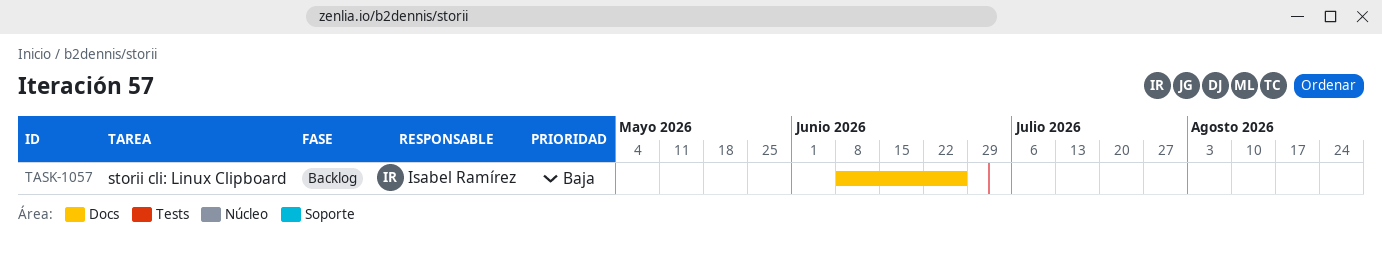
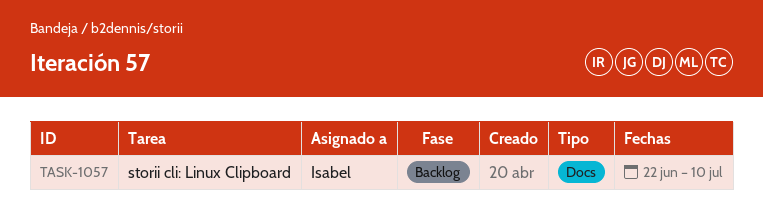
TASK-1057, start: Jun 8 -> Jun 22
TASK-1057, due: Jun 26 -> Jul 10

